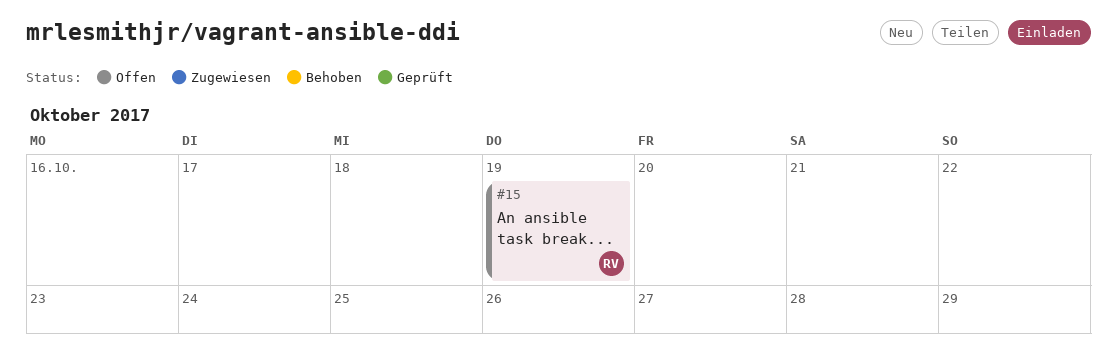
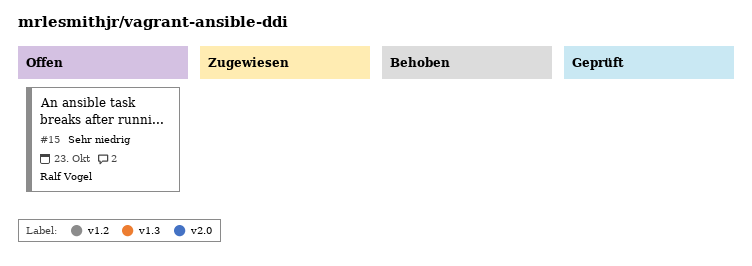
#15, due: Oct 19 -> Oct 23

